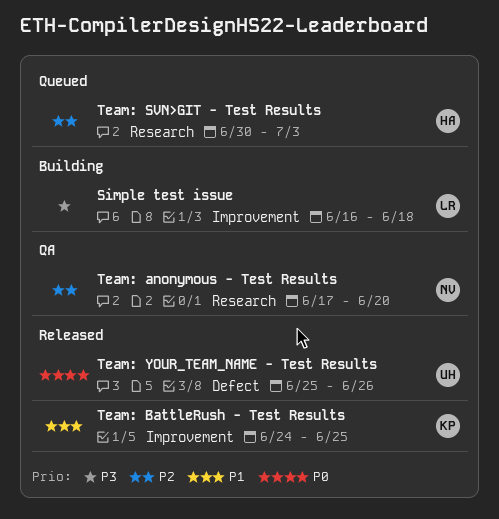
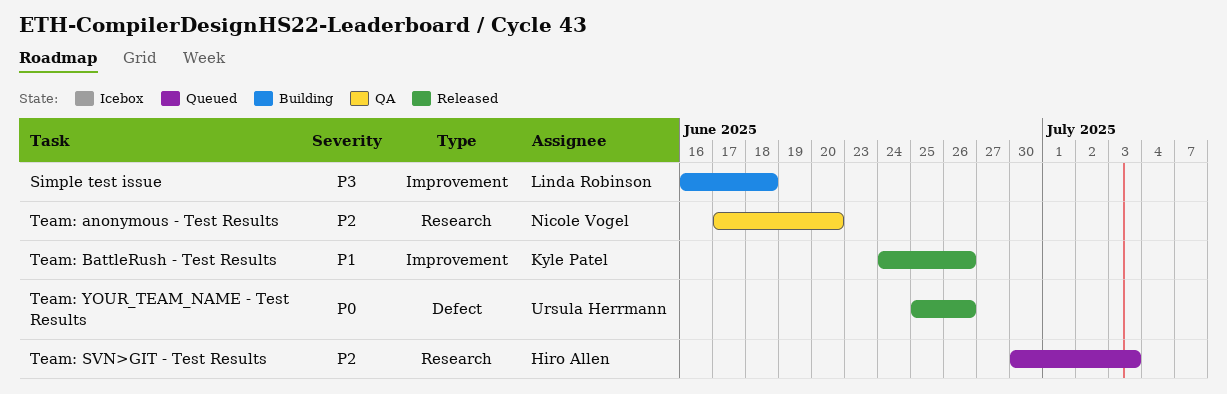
Team: BattleRush - Test Results, due: Jun 25 -> Jun 26

